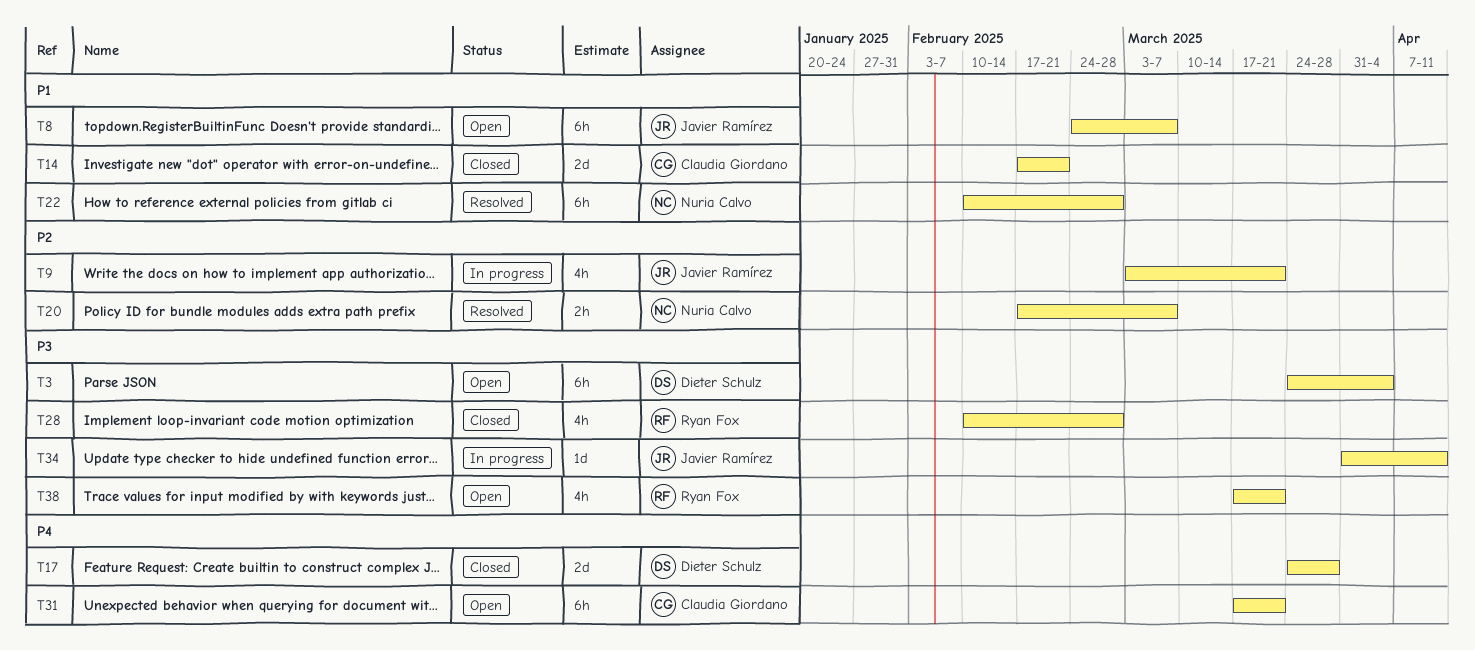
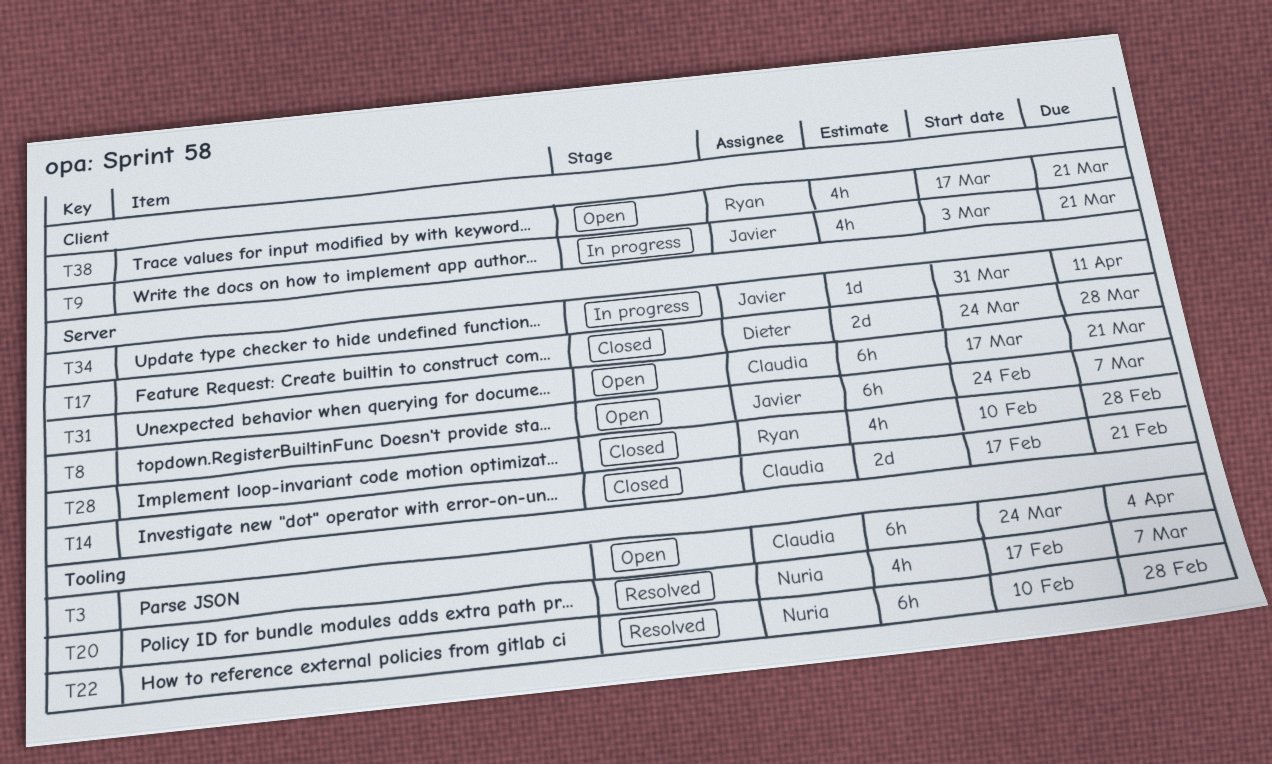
T3, owner: Dieter Schulz -> Claudia Giordano
T20, estimate: 2h -> 4h

